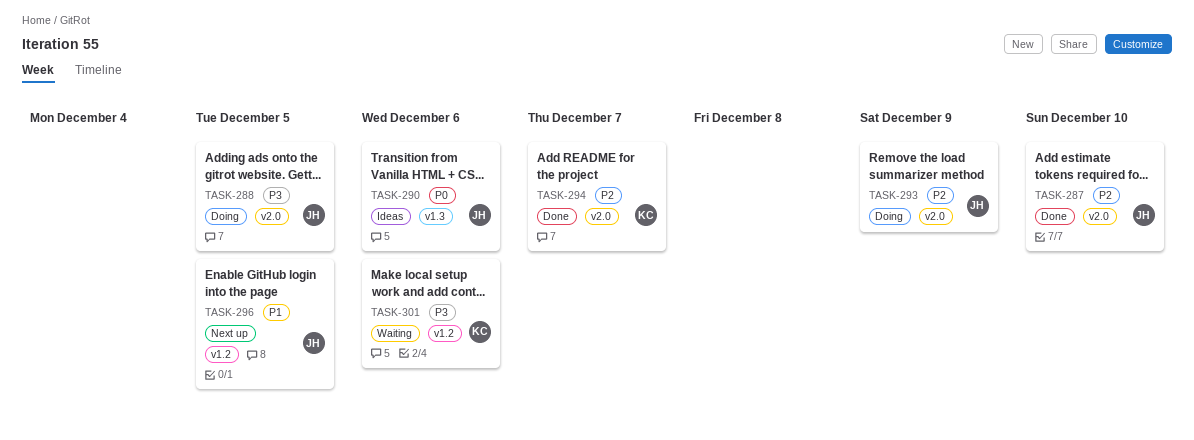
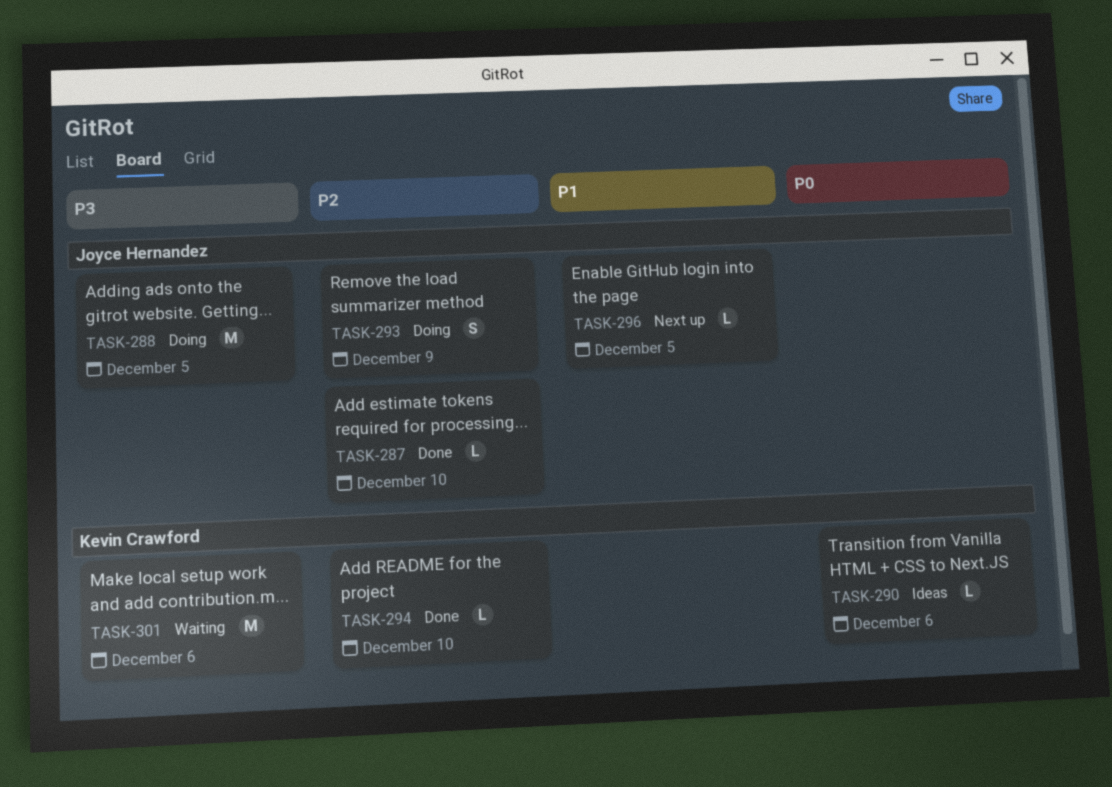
TASK-290, owner: Joyce Hernandez -> Kevin Crawford
TASK-294, due: Dec 7 -> Dec 10

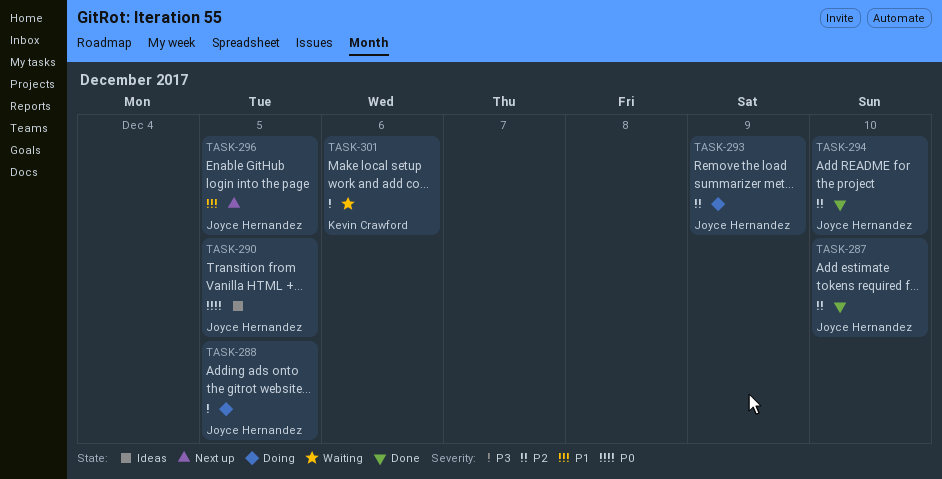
TASK-290, owner: Kevin Crawford -> Joyce Hernandez
TASK-290, due: Dec 6 -> Dec 5
TASK-294, owner: Kevin Crawford -> Joyce Hernandez

